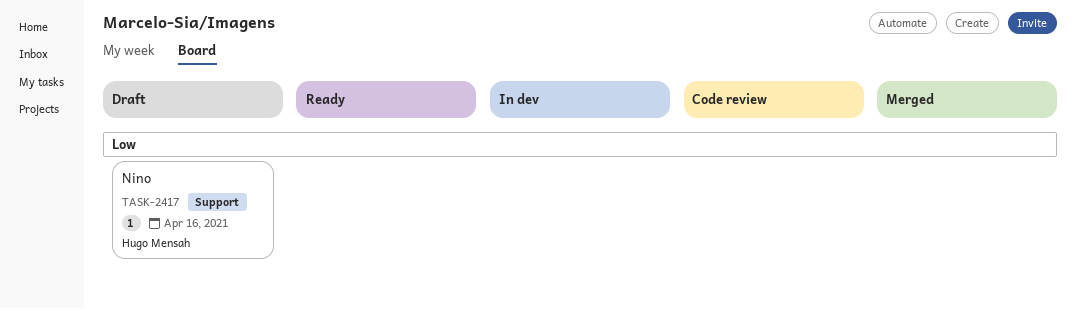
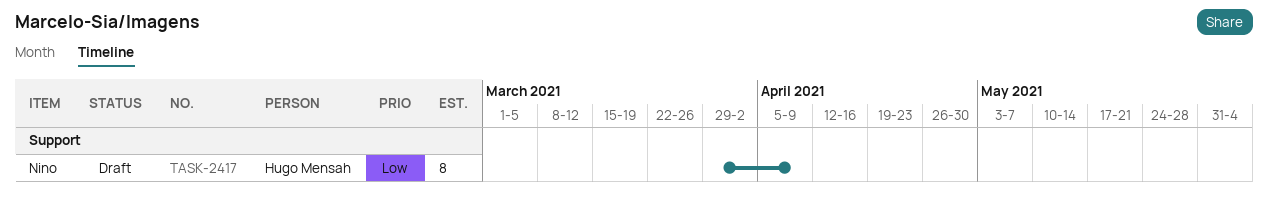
TASK-2417, estimate: 1 -> 8
TASK-2417, due: Apr 16 -> Apr 9

